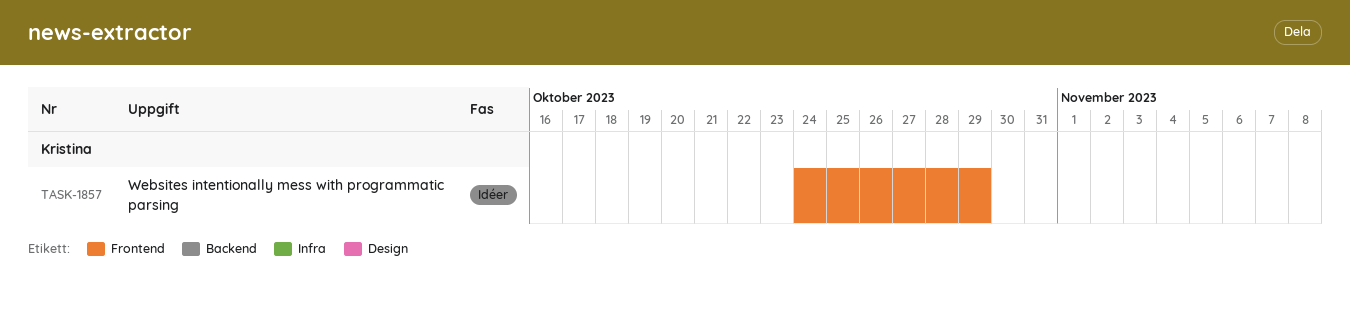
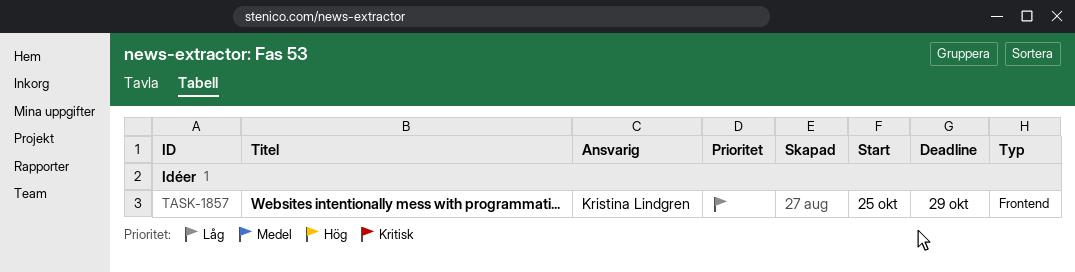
TASK-1857, start: Oct 24 -> Oct 25

